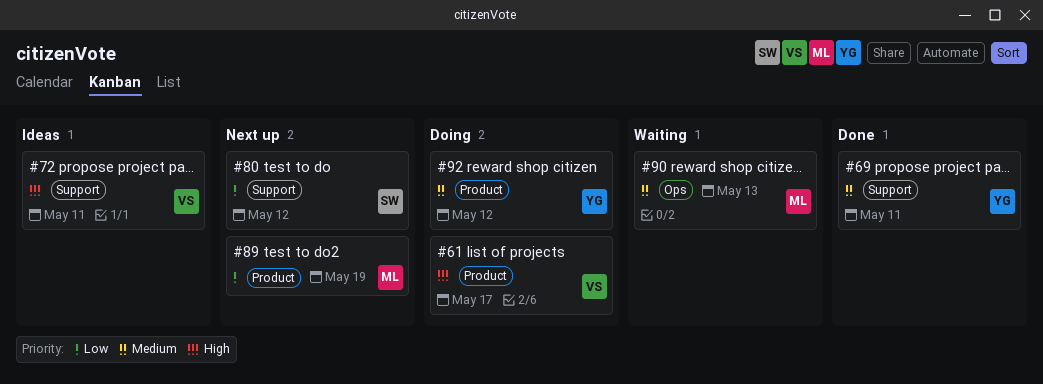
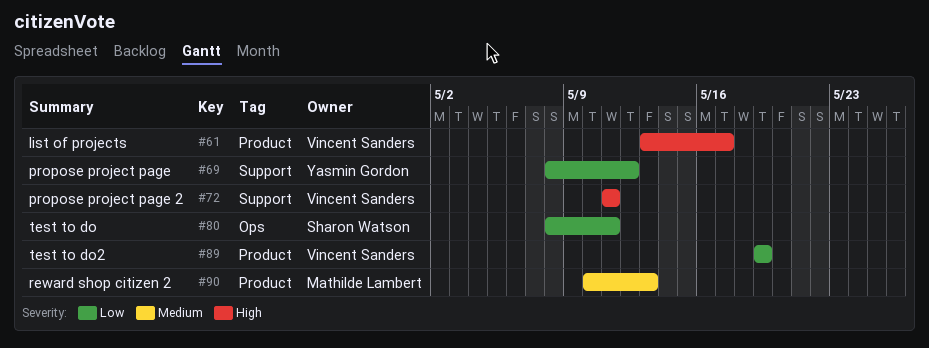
#69, priority: Medium -> Low
#69, due: May 11 -> May 12
#80, label: Support -> Ops
#80, due: May 12 -> May 11
#89, owner: Mathilde Lambert -> Vincent Sanders
#90, label: Ops -> Product
#92: present -> none

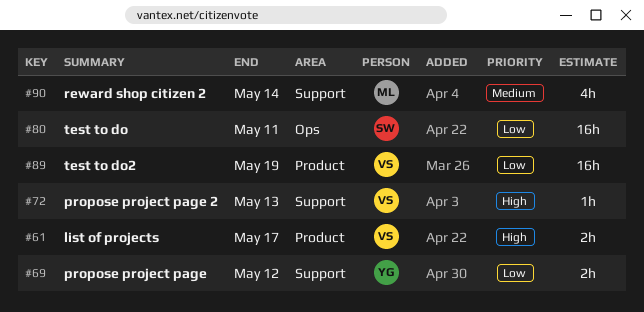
#72, due: May 11 -> May 13
#90, label: Product -> Support
#90, due: May 13 -> May 14

